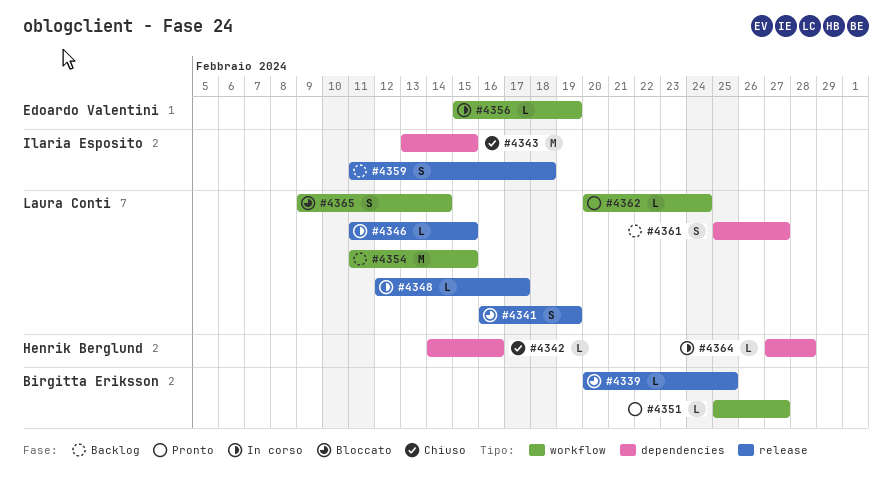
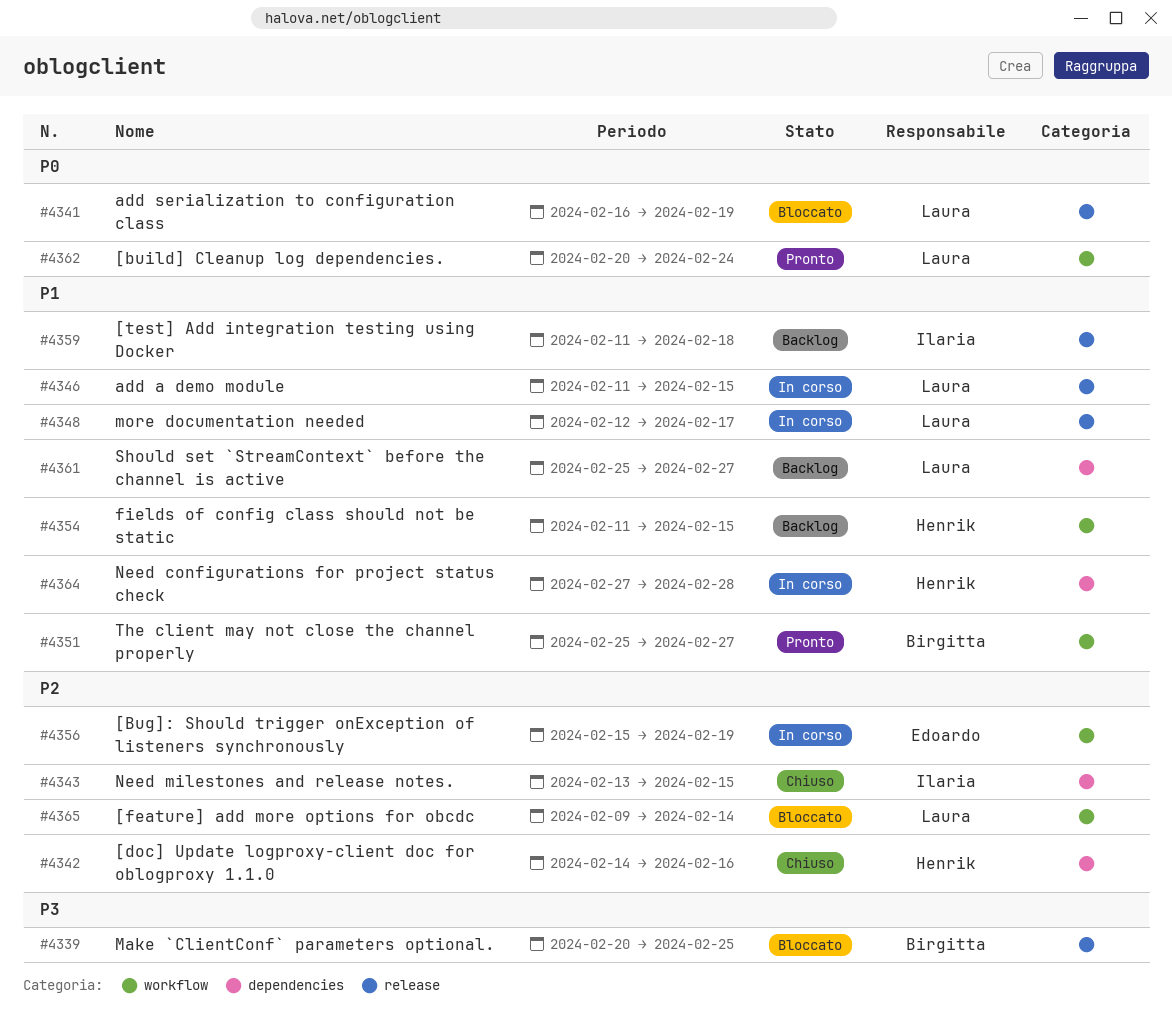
#4354, owner: Laura Conti -> Henrik Berglund

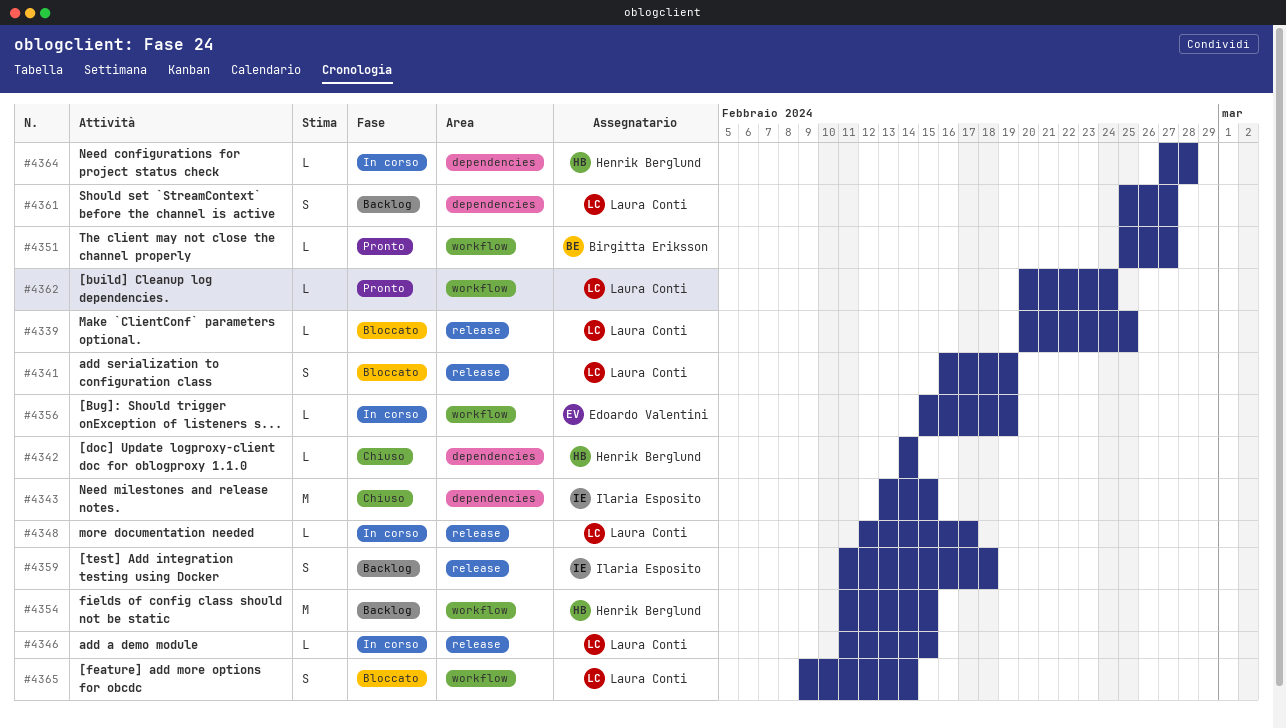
#4339, owner: Birgitta Eriksson -> Laura Conti
#4342, due: Feb 16 -> Feb 14

